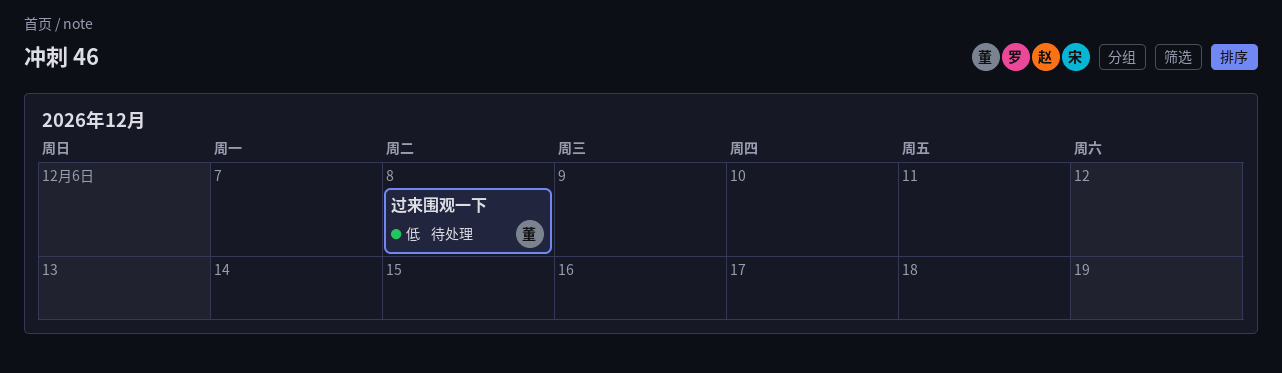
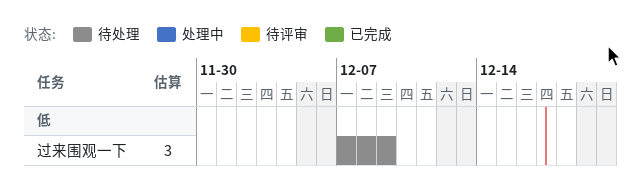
过来围观一下, due: Dec 8 -> Dec 9

